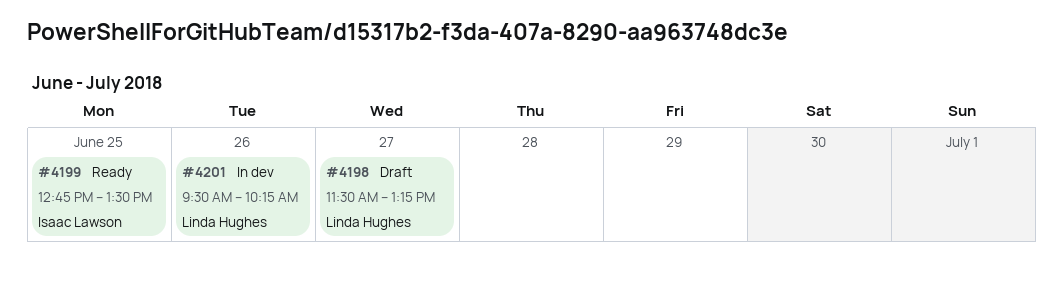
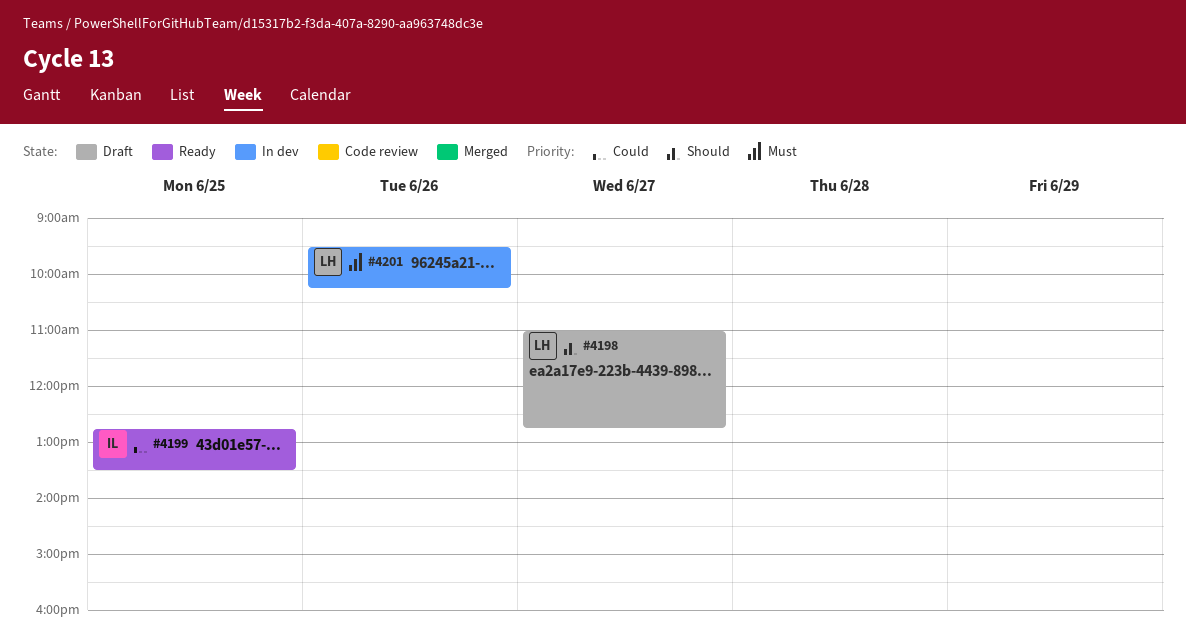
#4198, begins: 11:30 -> 11:00
#4198, ends: 13:15 -> 12:45

